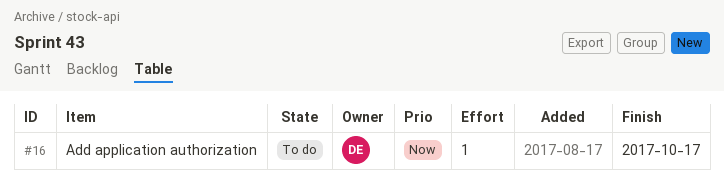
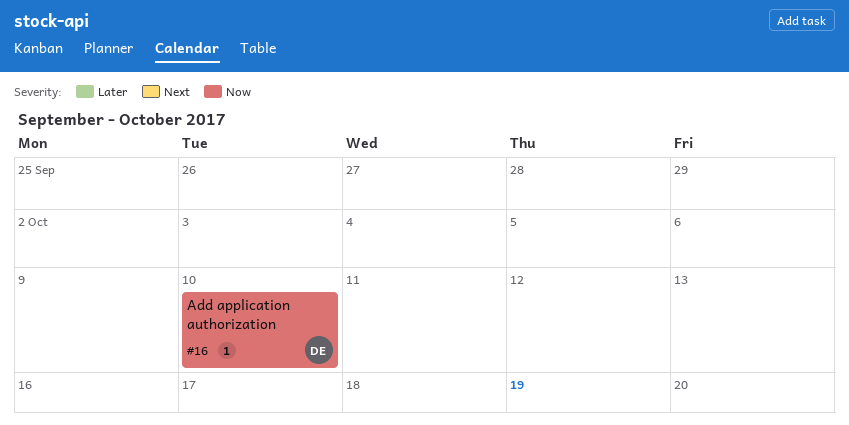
#16, due: Oct 17 -> Oct 10

